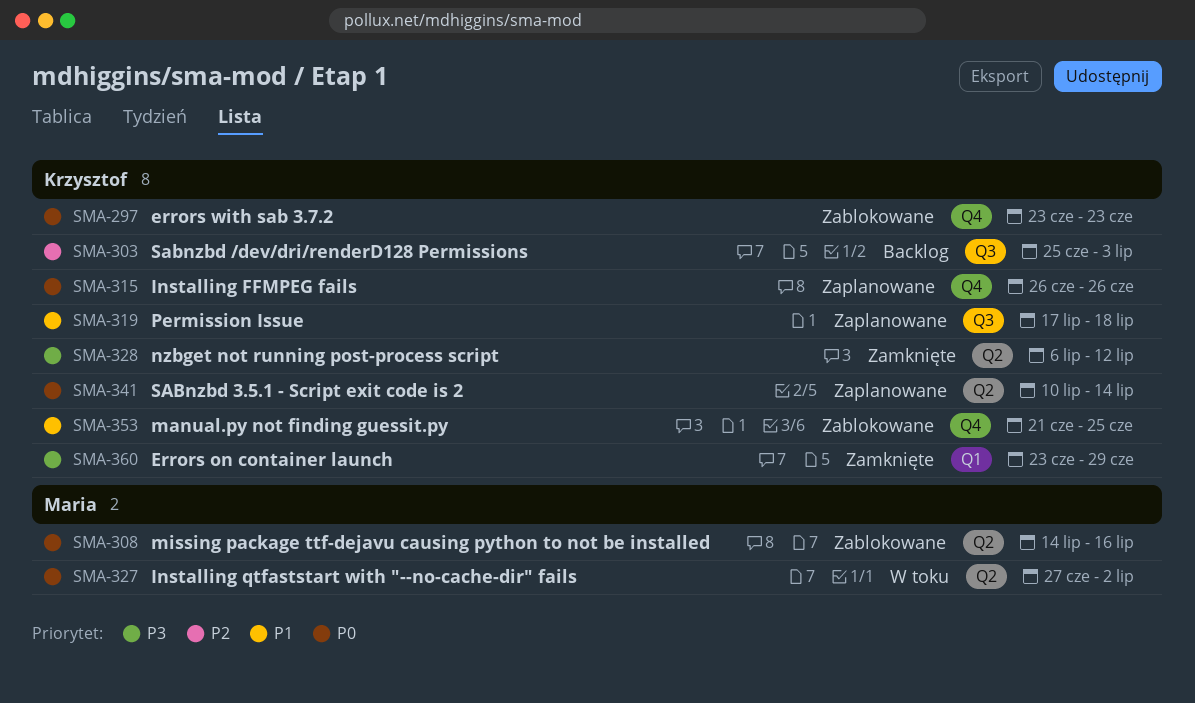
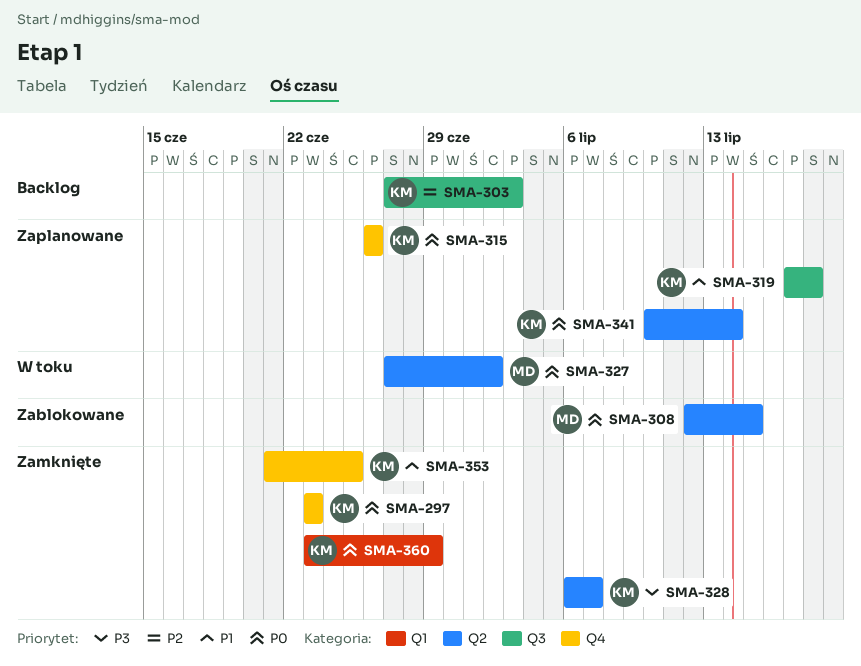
SMA-297, status: Zablokowane -> Zamknięte
SMA-303, start: Jun 25 -> Jun 27
SMA-308, start: Jul 14 -> Jul 12
SMA-308, due: Jul 16 -> Jul 15
SMA-328, due: Jul 12 -> Jul 7
SMA-353, status: Zablokowane -> Zamknięte
SMA-360, priority: P3 -> P0

